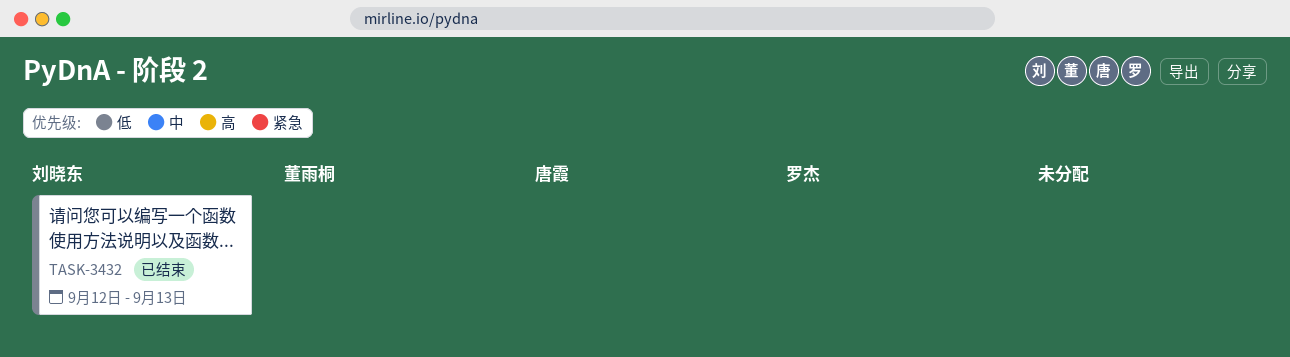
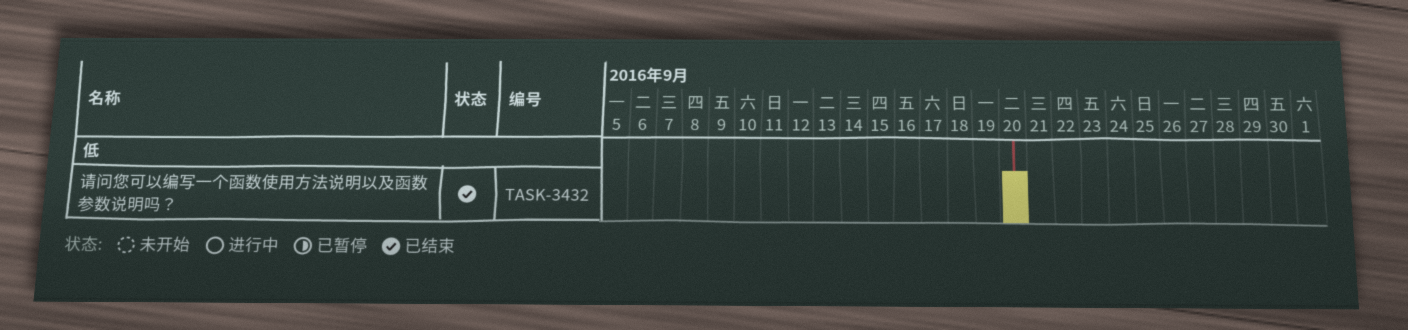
TASK-3432, start: Sep 12 -> Sep 20
TASK-3432, due: Sep 13 -> Sep 20

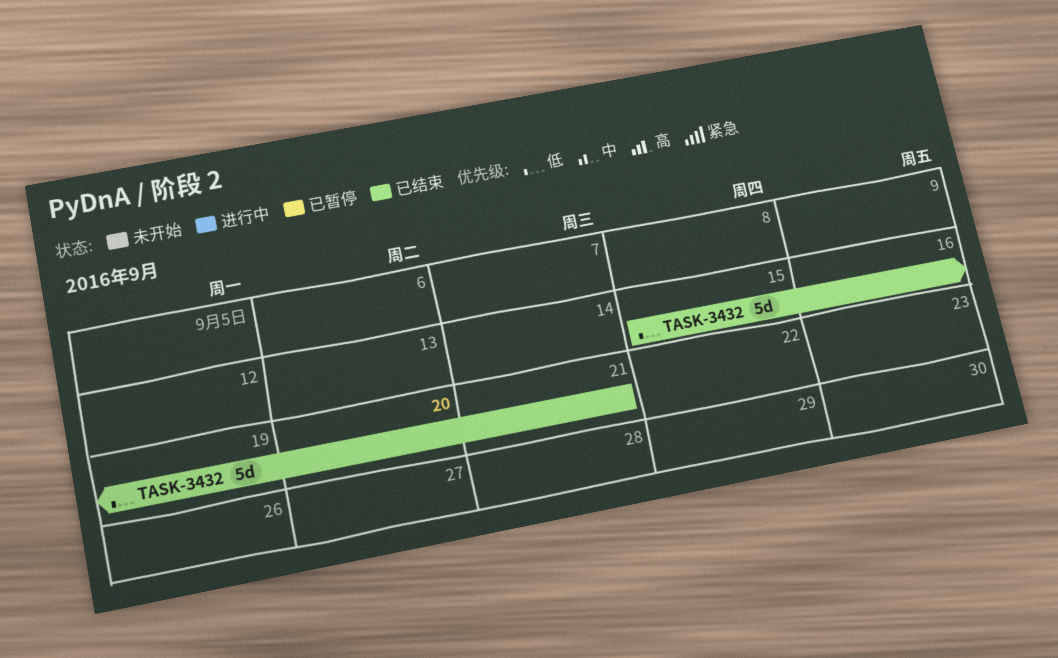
TASK-3432, start: Sep 20 -> Sep 15
TASK-3432, due: Sep 20 -> Sep 21

